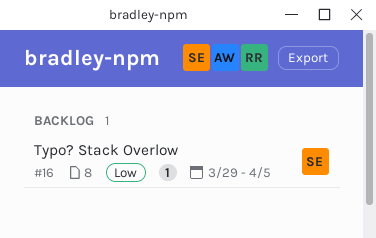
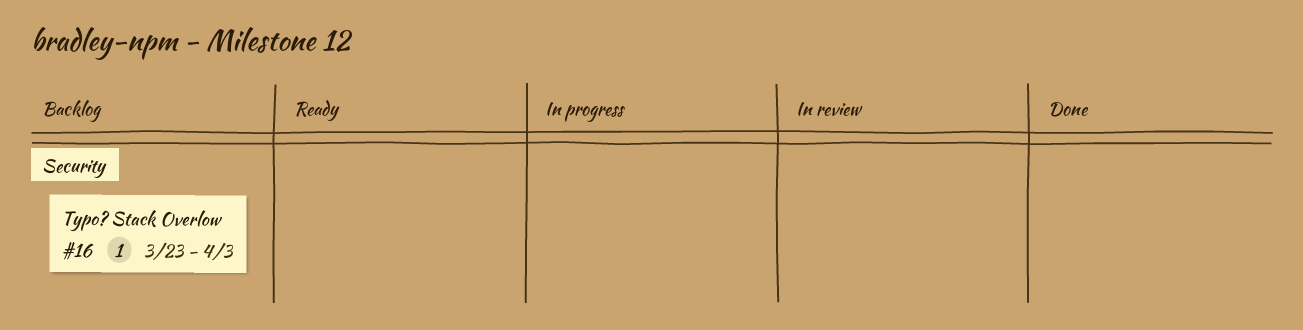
#16, start: Mar 29 -> Mar 23
#16, due: Apr 5 -> Apr 3

